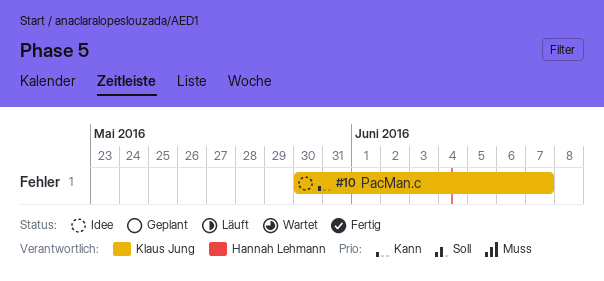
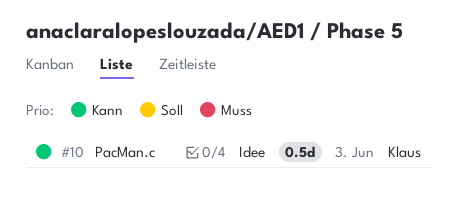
#10, due: Jun 7 -> Jun 3

